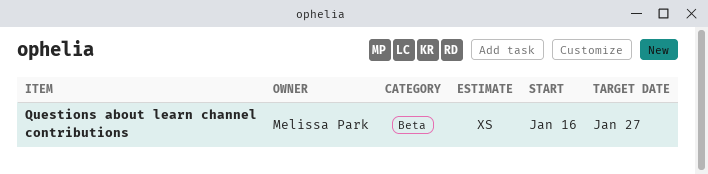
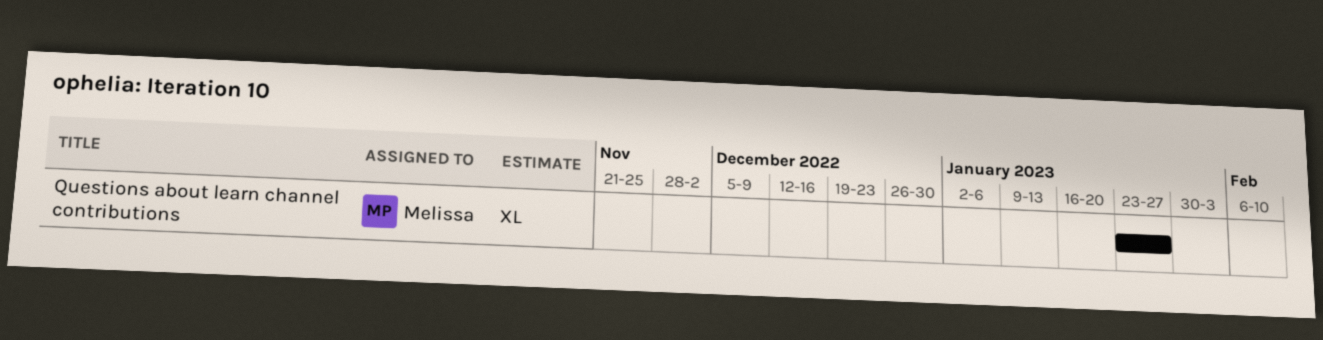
Questions about learn channel contributions, estimate: XS -> XL
Questions about learn channel contributions, start: Jan 16 -> Jan 23

